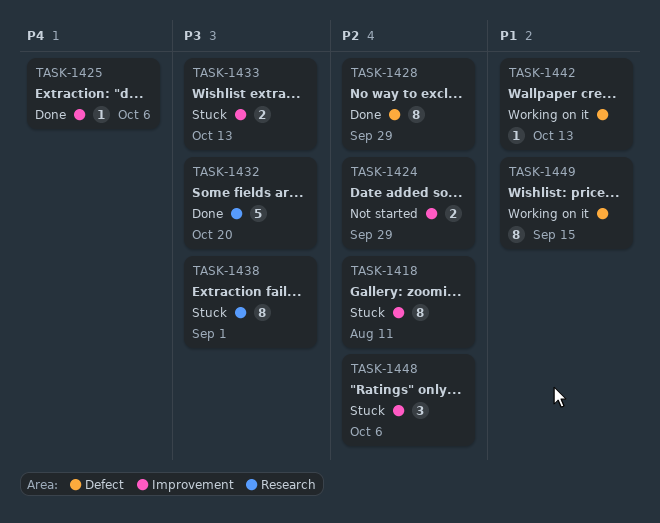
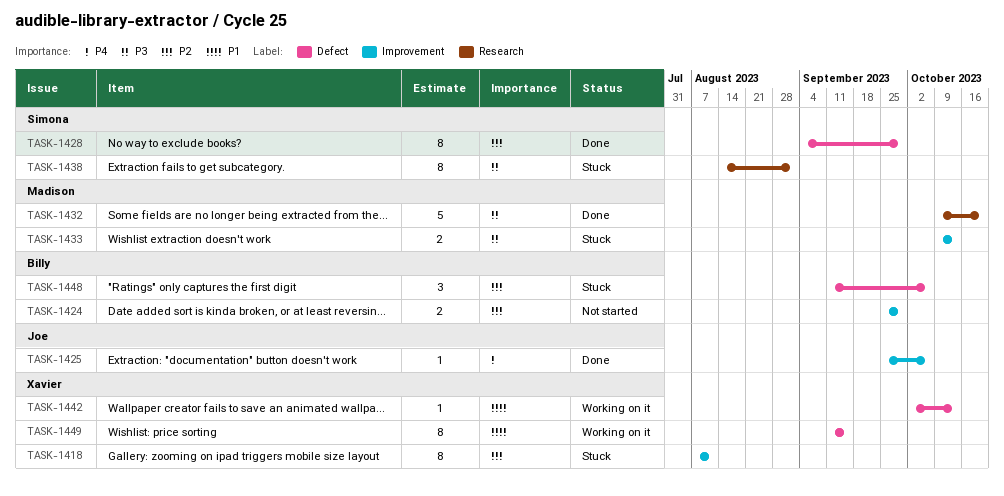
TASK-1448, label: Improvement -> Defect

